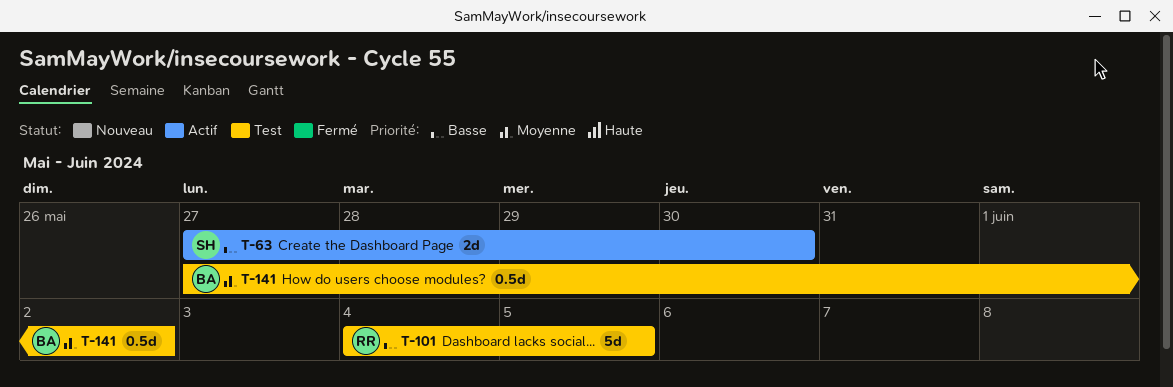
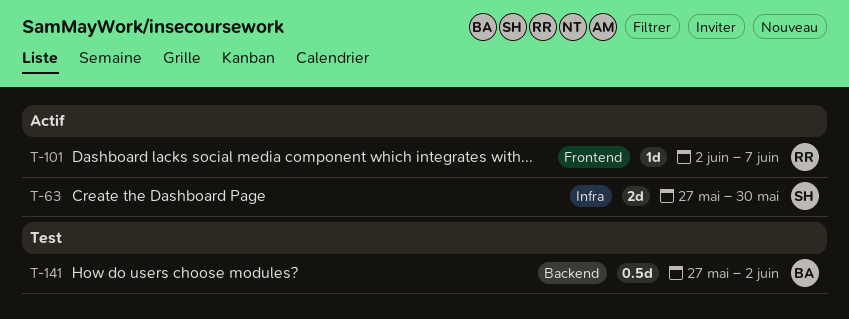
T-101, status: Test -> Actif
T-101, estimate: 5d -> 1d
T-101, start: Jun 4 -> Jun 2
T-101, due: Jun 5 -> Jun 7

